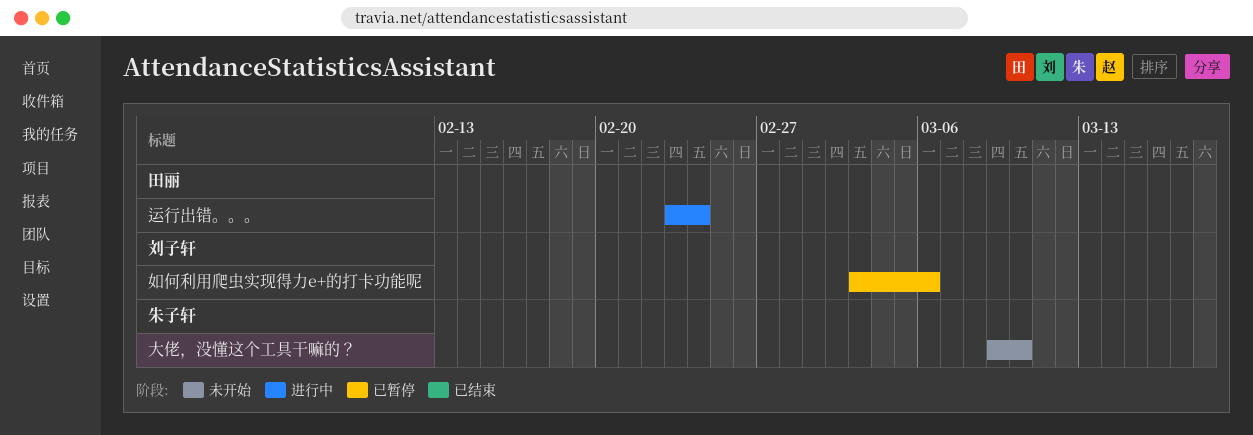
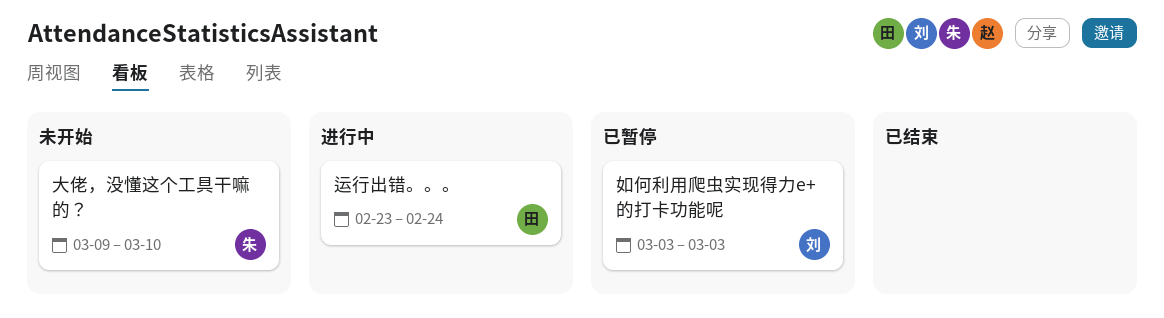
如何利用爬虫实现得力e+的打卡功能呢, due: Mar 6 -> Mar 3

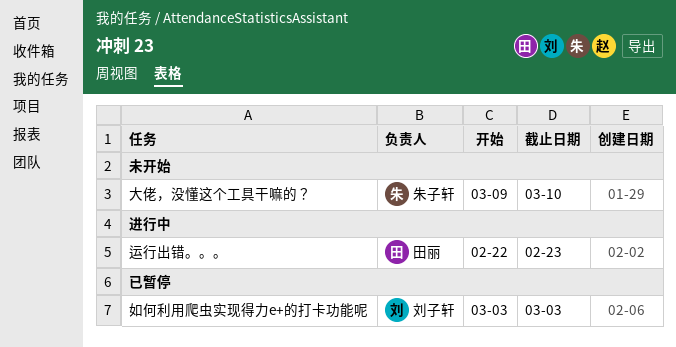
运行出错。。。, start: Feb 23 -> Feb 22
运行出错。。。, due: Feb 24 -> Feb 23

